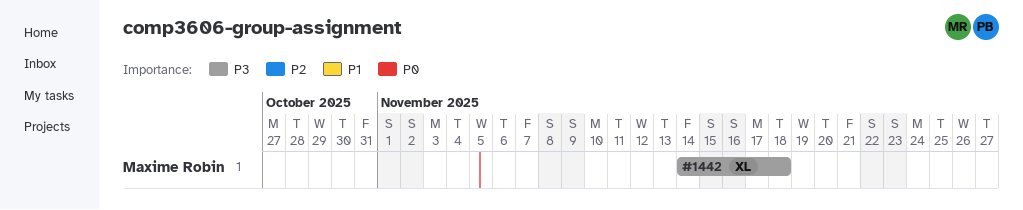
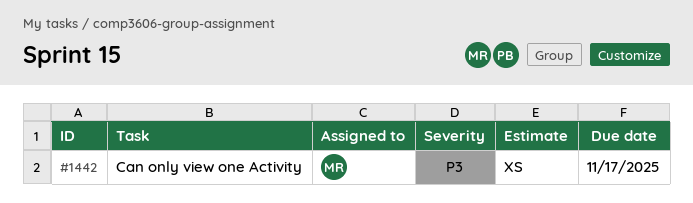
#1442, estimate: XL -> XS
#1442, due: Nov 18 -> Nov 17

